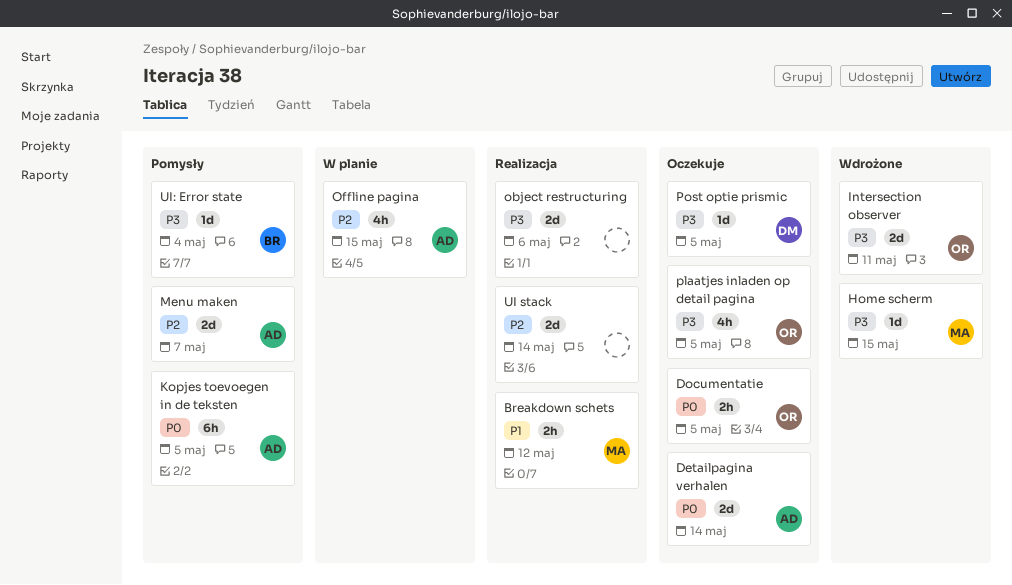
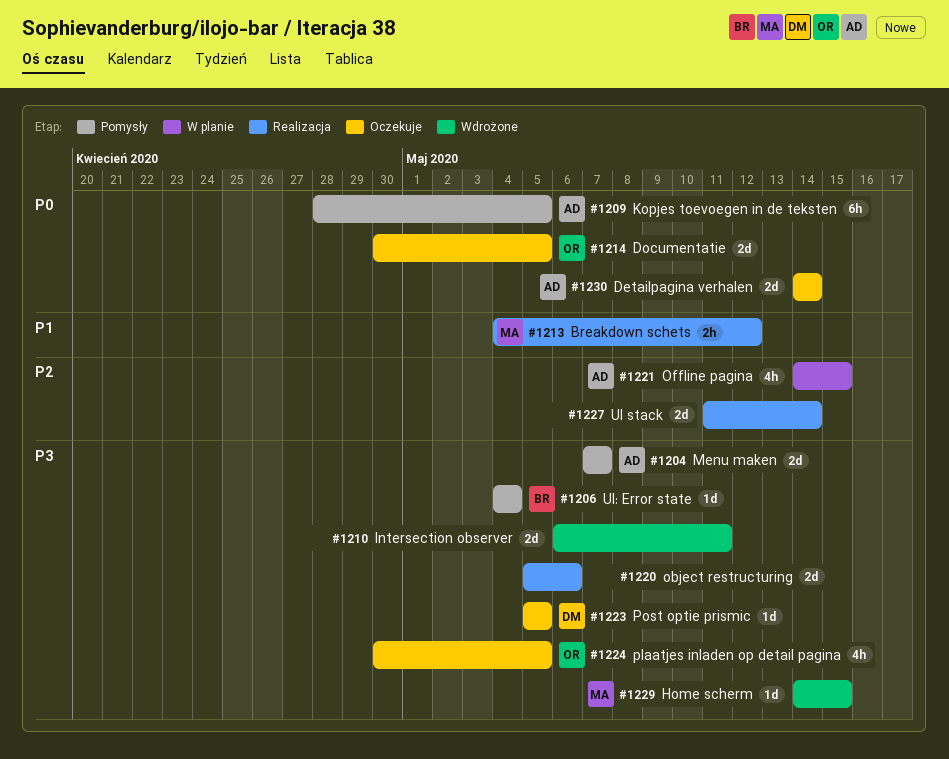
Documentatie, estimate: 2h -> 2d
Intersection observer, owner: OR -> none
Menu maken, priority: P2 -> P3

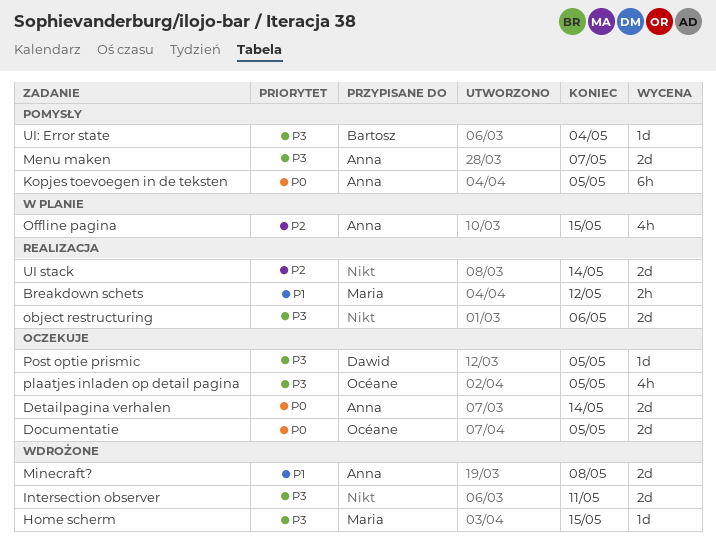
Minecraft?: none -> present

